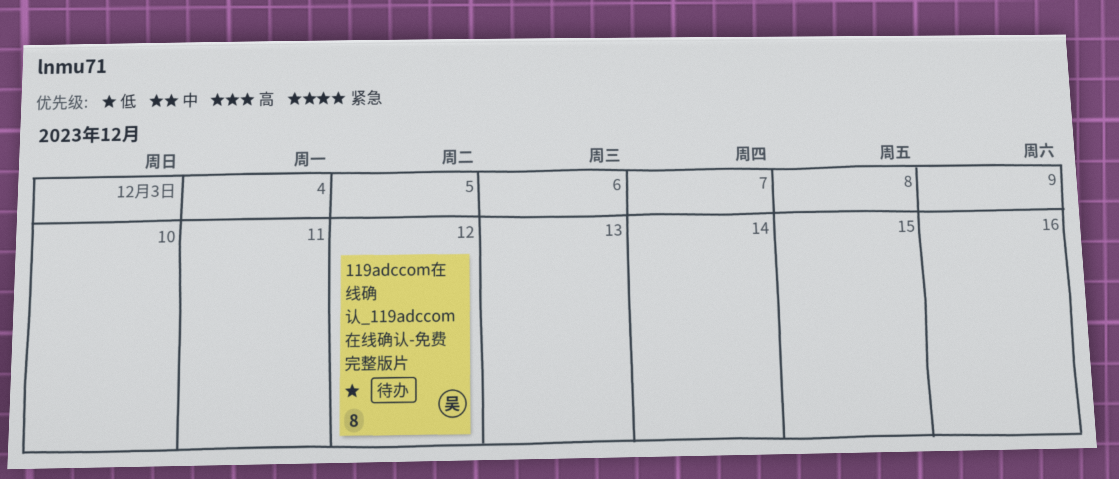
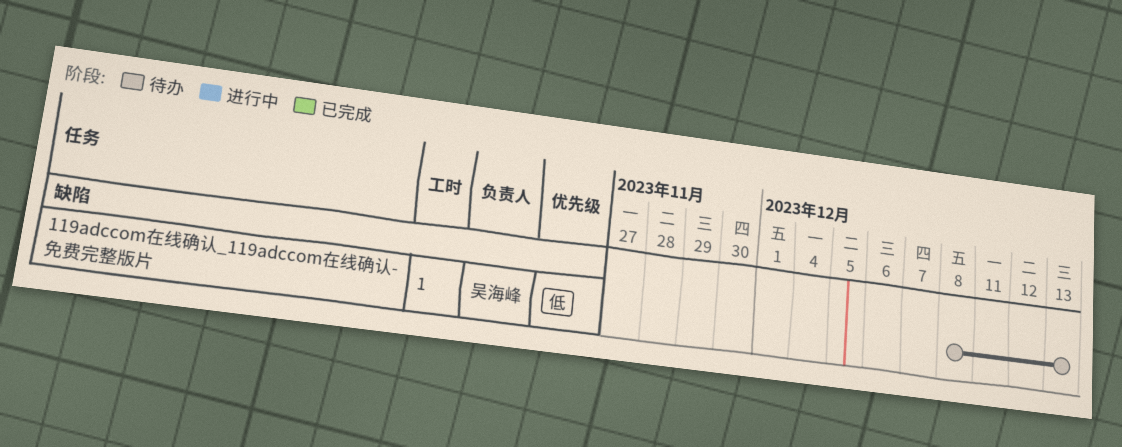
119adccom在线确认_119adccom在线确认-免费完整版片, estimate: 8 -> 1
119adccom在线确认_119adccom在线确认-免费完整版片, due: Dec 12 -> Dec 13

